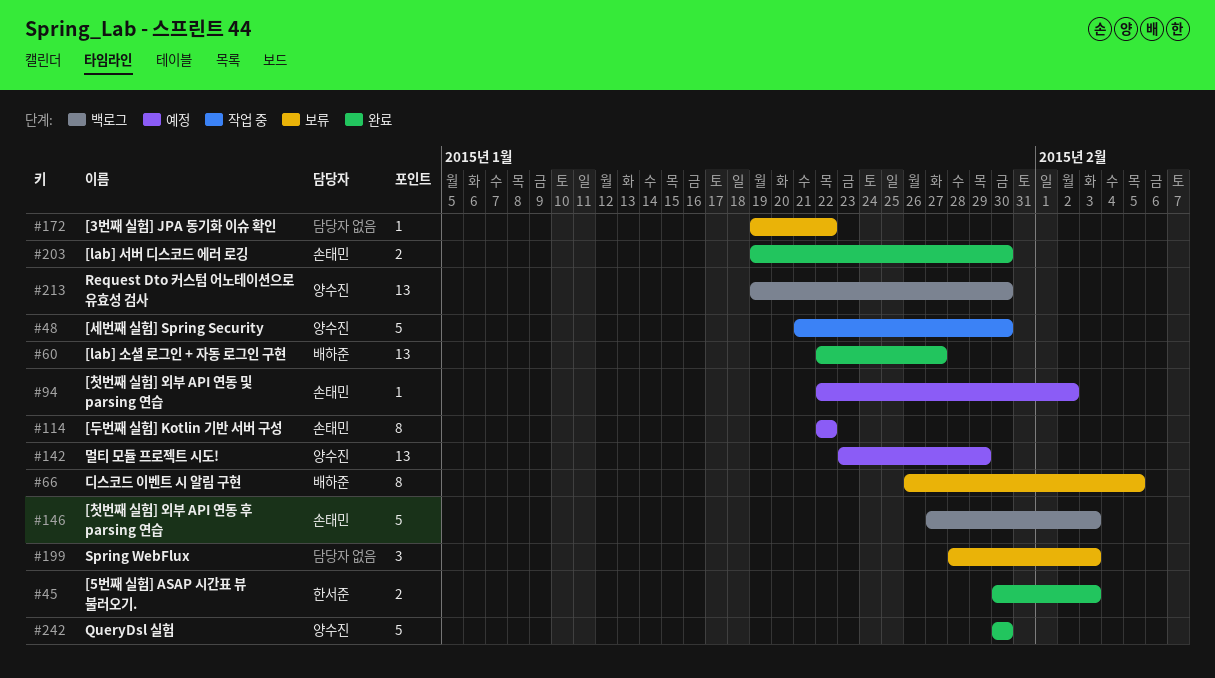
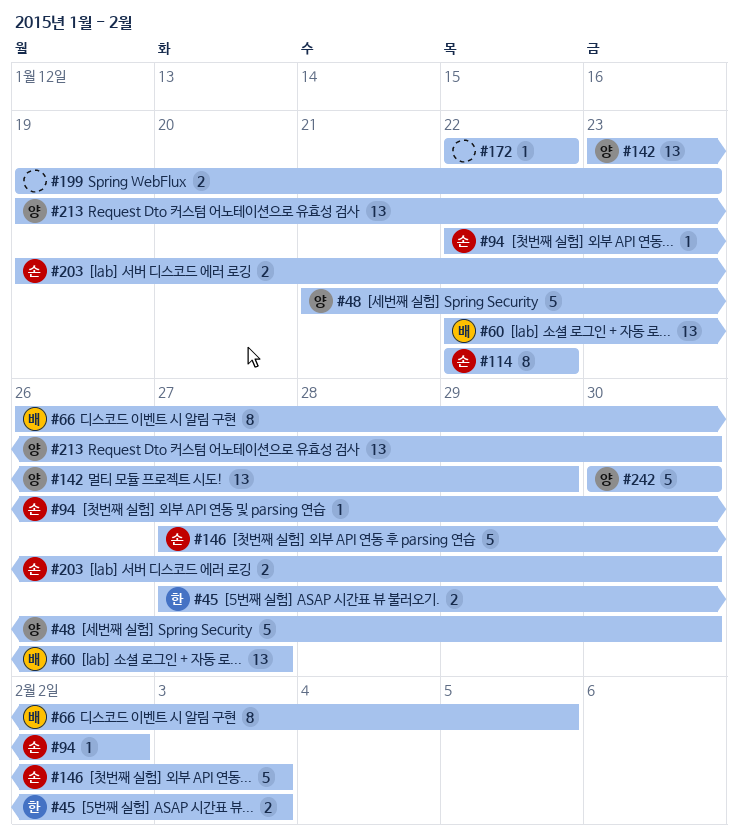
#45, start: Jan 30 -> Jan 27
#172, start: Jan 19 -> Jan 22
#199, estimate: 3 -> 2
#199, start: Jan 28 -> Jan 19
#199, due: Feb 3 -> Jan 23

